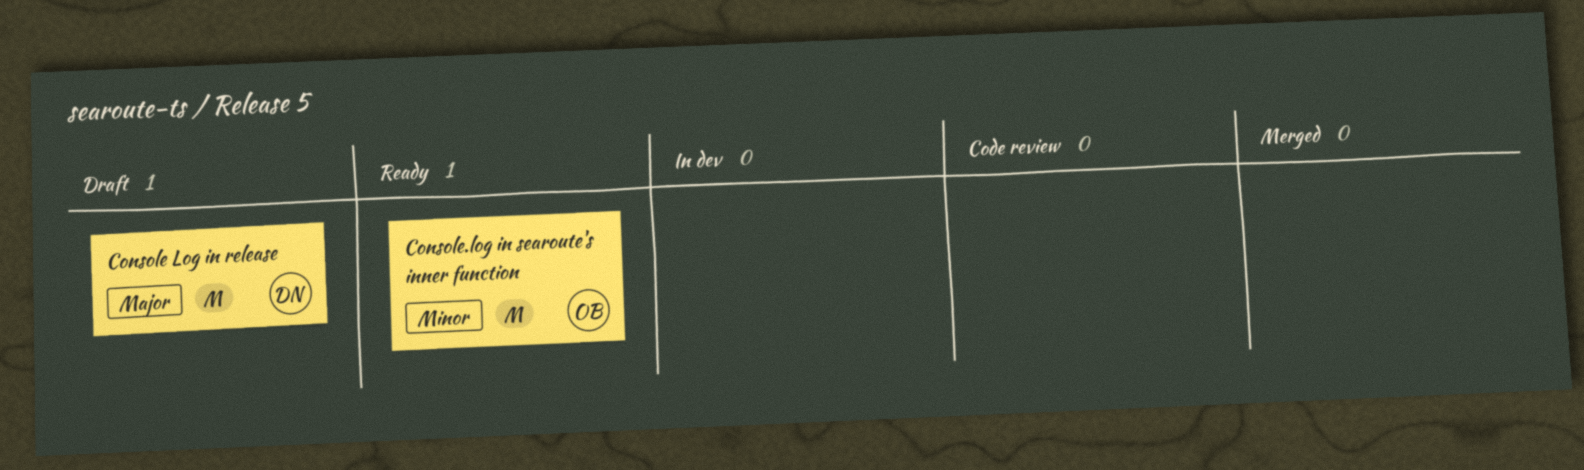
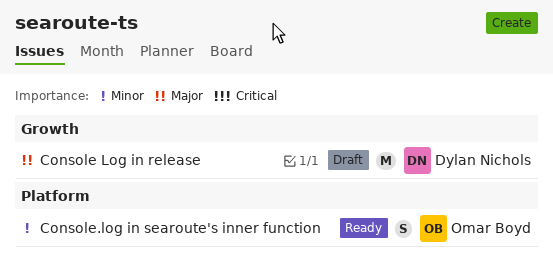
Console.log in searoute's inner function, estimate: M -> S

